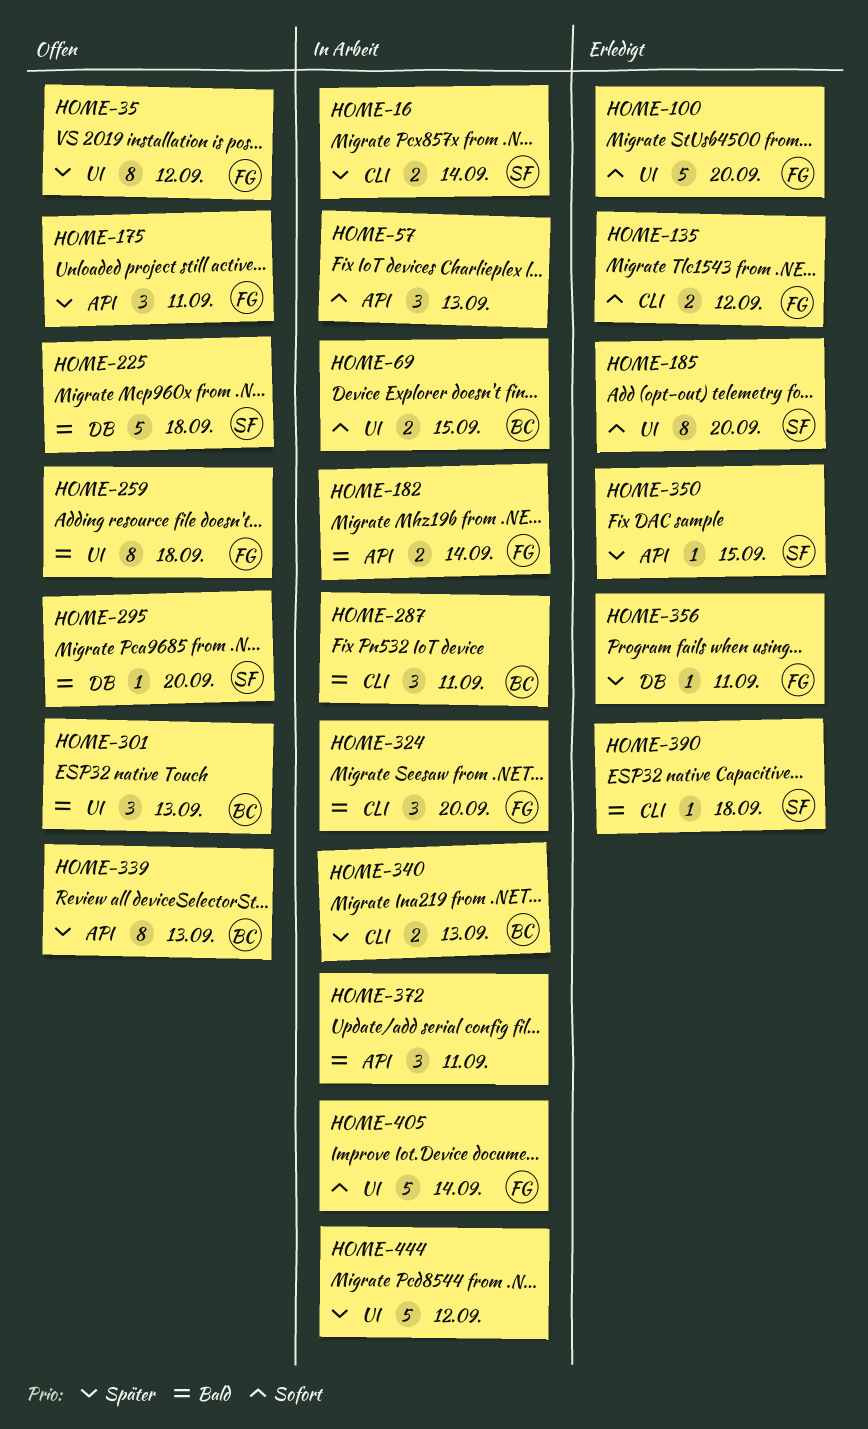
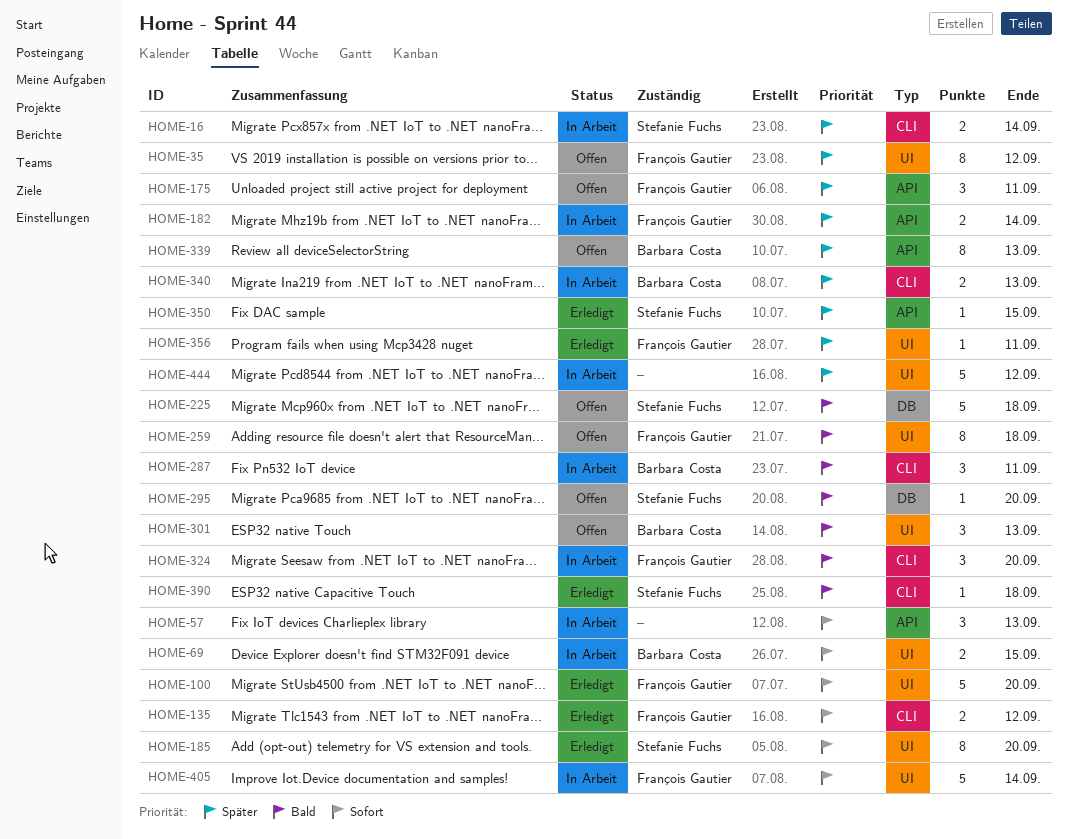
HOME-182, priority: Bald -> Später
HOME-356, label: DB -> UI
HOME-372: present -> none

